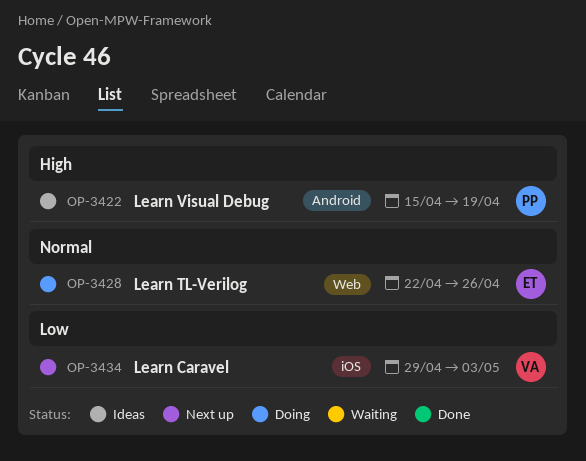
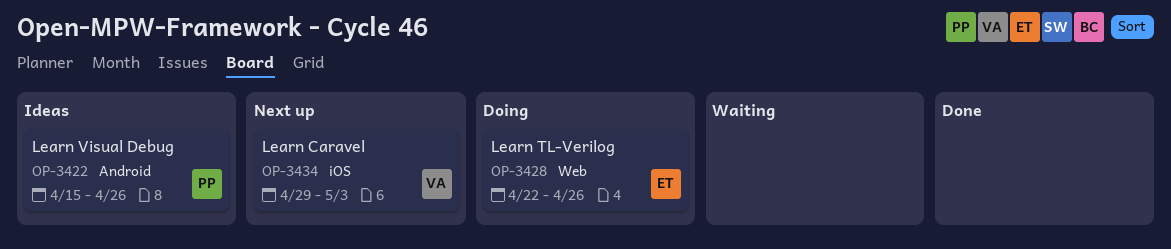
OP-3422, due: Apr 19 -> Apr 26

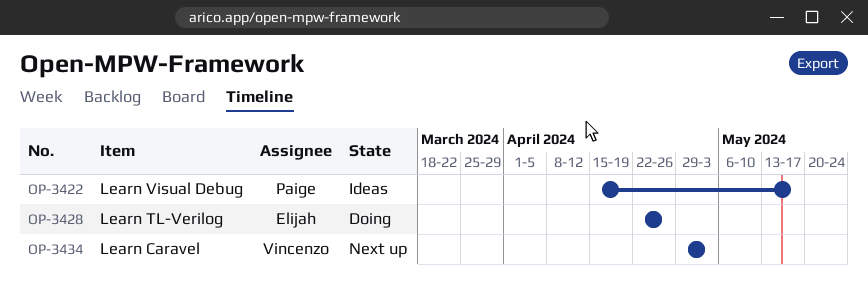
OP-3422, due: Apr 26 -> May 17

